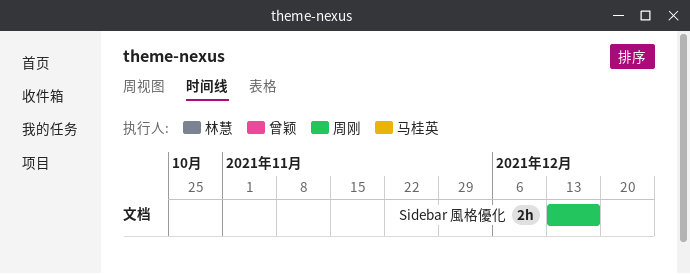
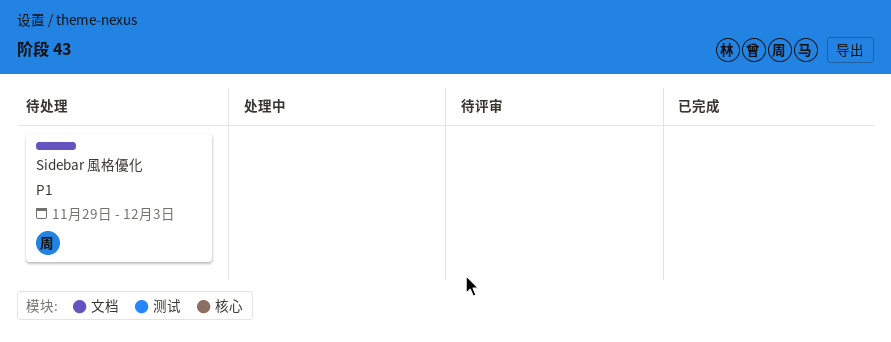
Sidebar 風格優化, start: Dec 13 -> Nov 29
Sidebar 風格優化, due: Dec 17 -> Dec 3

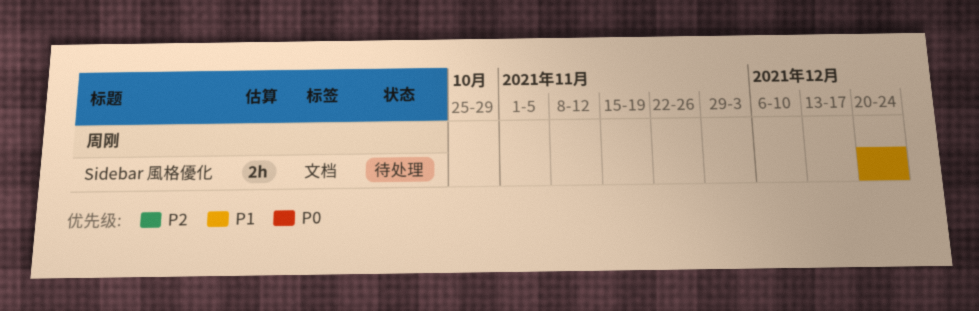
Sidebar 風格優化, start: Nov 29 -> Dec 20
Sidebar 風格優化, due: Dec 3 -> Dec 24

